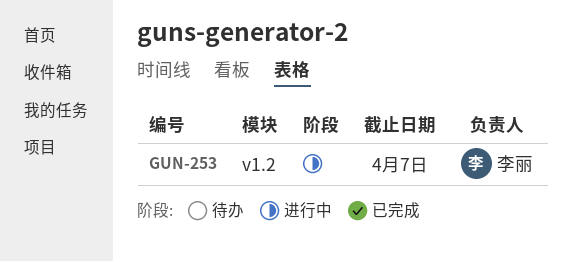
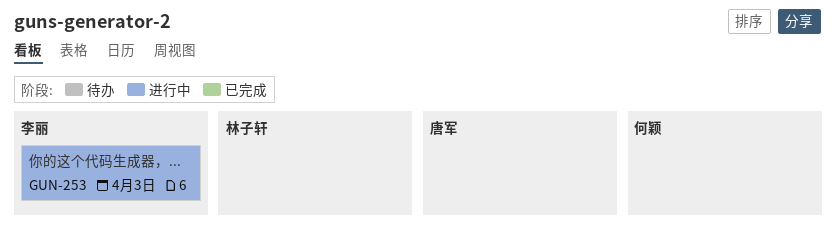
GUN-253, due: Apr 7 -> Apr 3

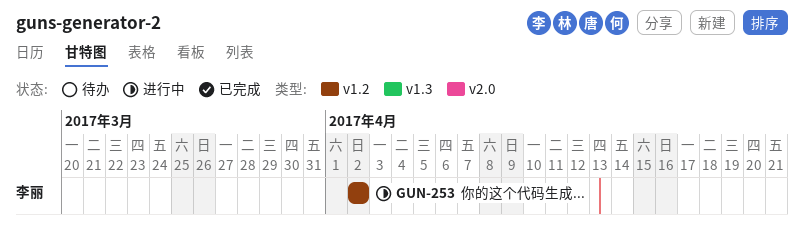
GUN-253, due: Apr 3 -> Apr 2

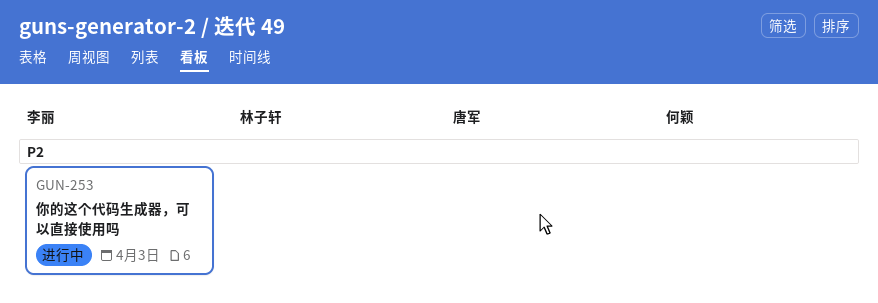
GUN-253, due: Apr 2 -> Apr 3

